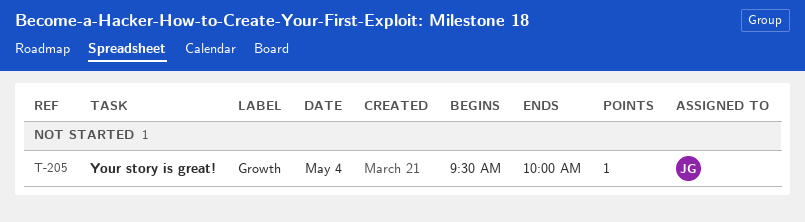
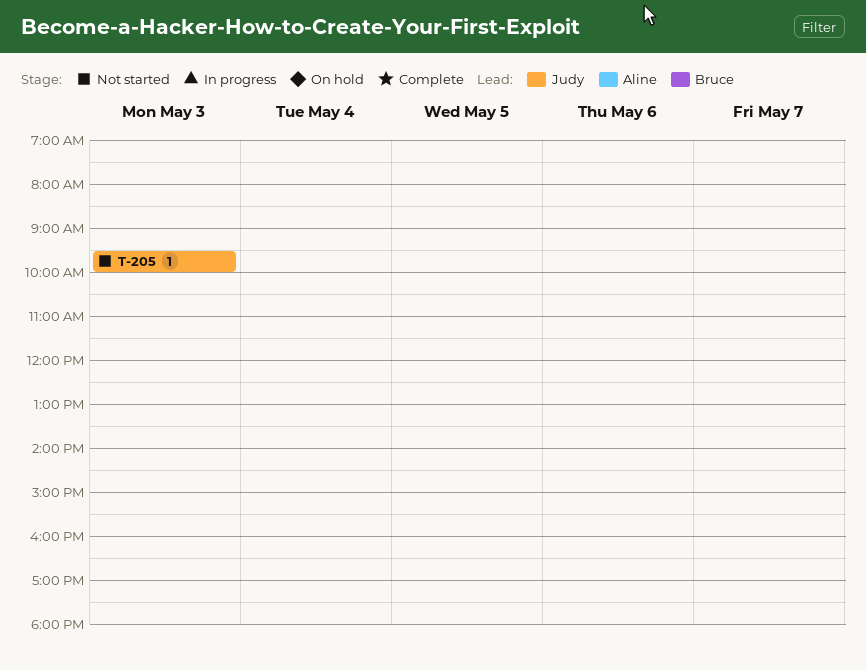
T-205, day: May 4 -> May 3

